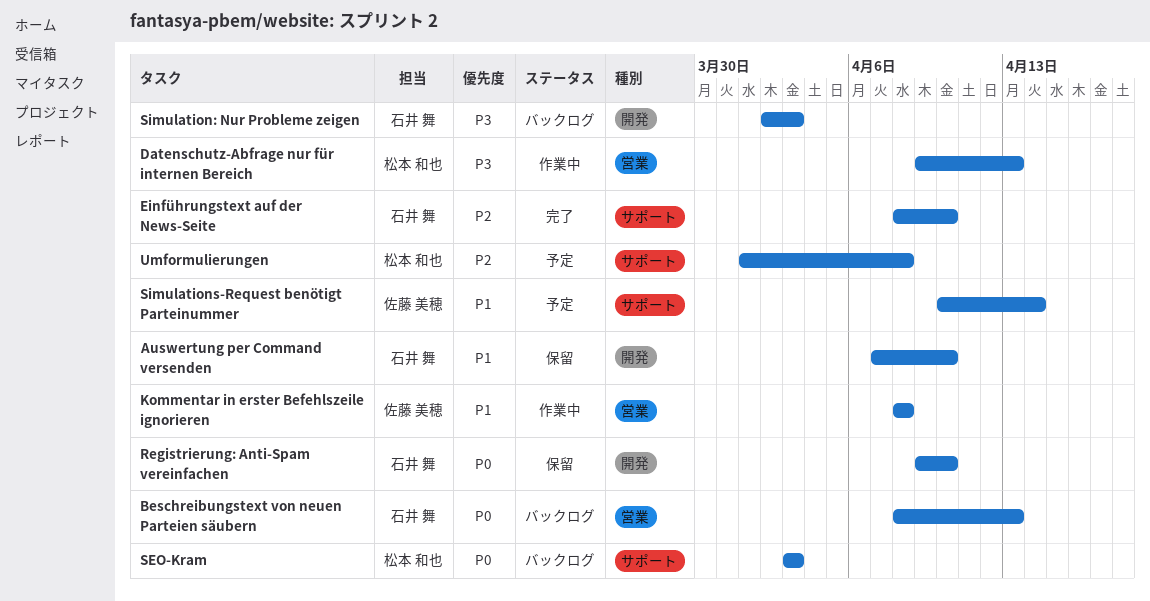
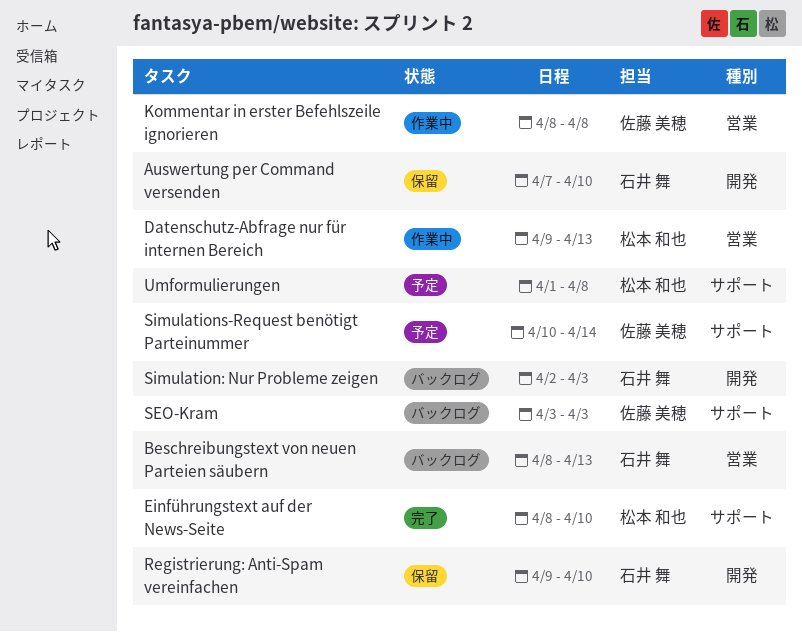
Einführungstext auf der News-Seite, owner: 石井 舞 -> 松本 和也
SEO-Kram, owner: 松本 和也 -> 佐藤 美穂

